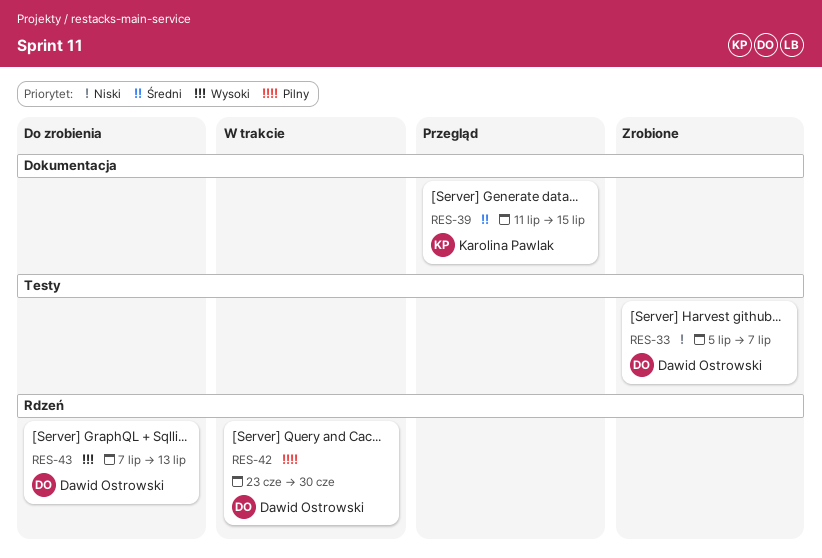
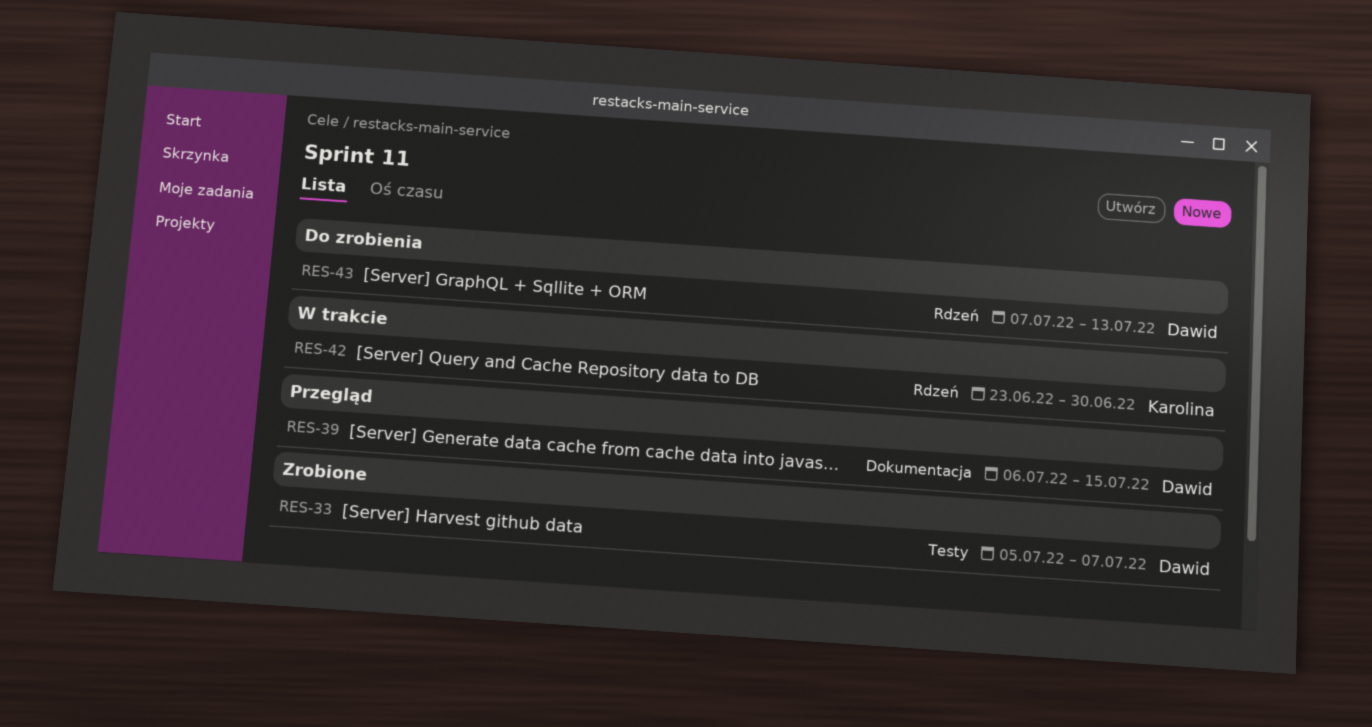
RES-39, owner: Karolina Pawlak -> Dawid Ostrowski
RES-39, start: Jul 11 -> Jul 6
RES-42, owner: Dawid Ostrowski -> Karolina Pawlak

